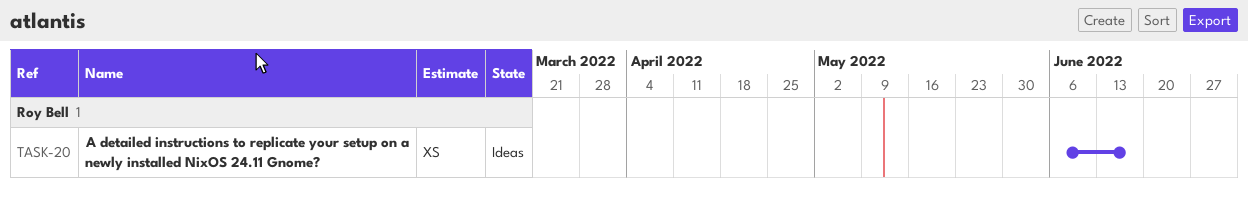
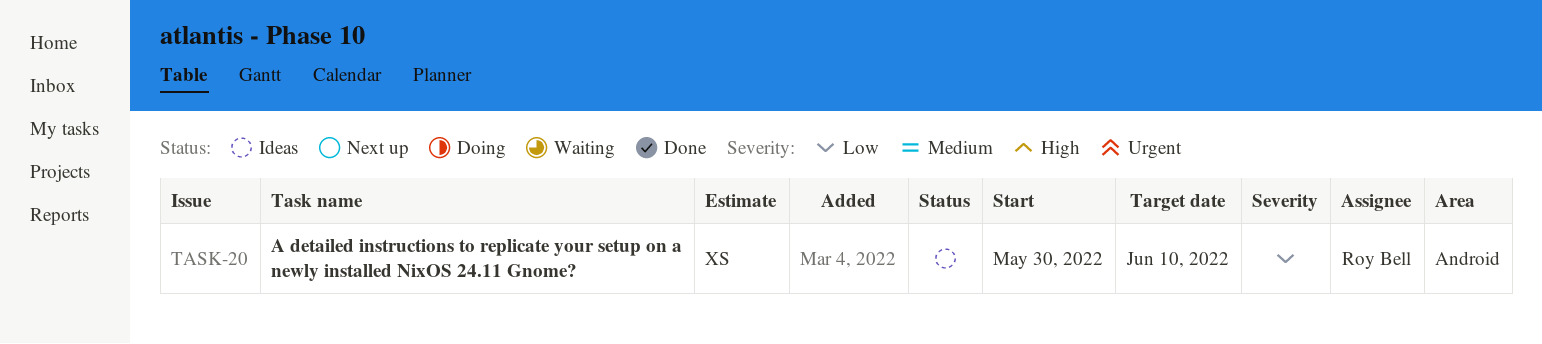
TASK-20, start: Jun 6 -> May 30
TASK-20, due: Jun 17 -> Jun 10

